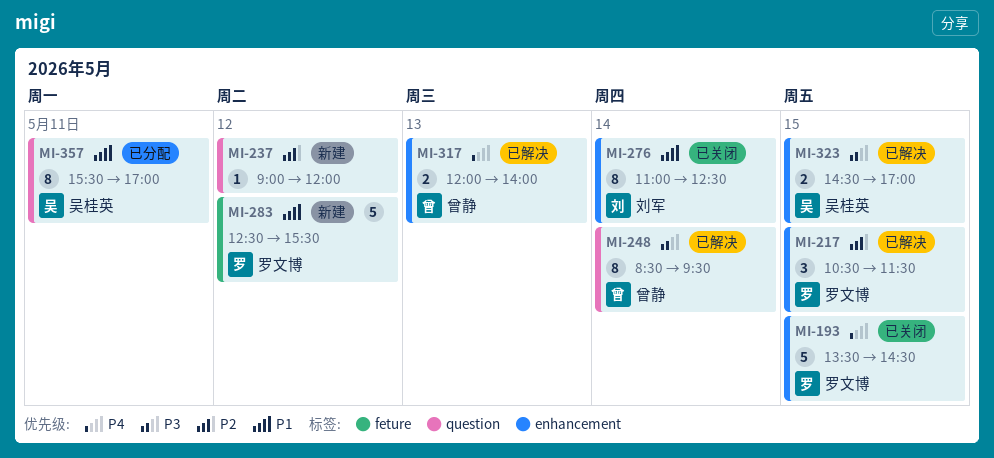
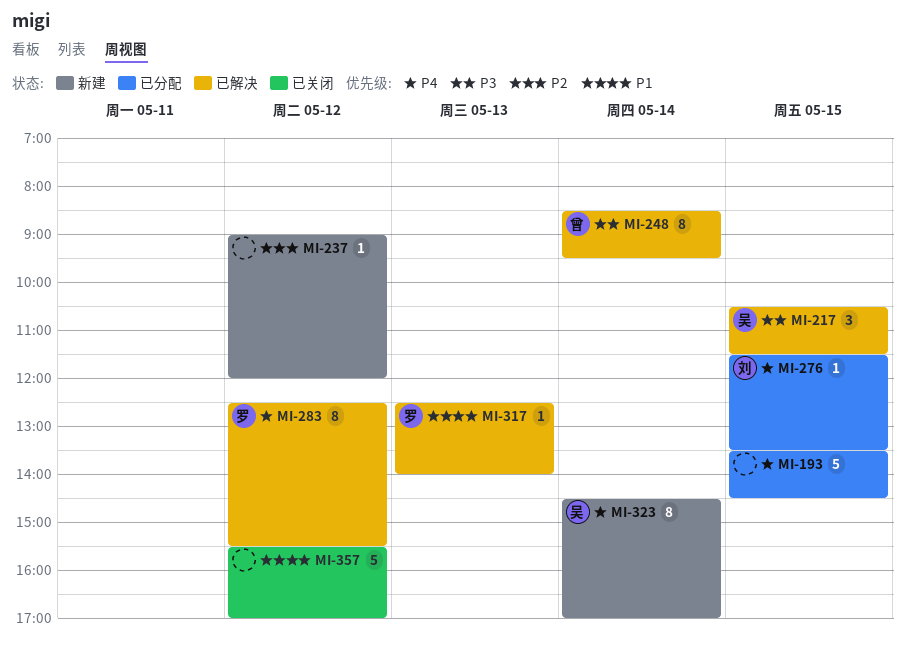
MI-193, status: 已关闭 -> 已分配
MI-193, owner: 罗文博 -> none
MI-217, owner: 罗文博 -> 吴桂英
MI-217, priority: P2 -> P3
MI-276, status: 已关闭 -> 已分配
MI-276, priority: P1 -> P4
MI-276, estimate: 8 -> 1
MI-276, day: May 14 -> May 15
MI-276, begins: 11:00 -> 11:30
MI-276, ends: 12:30 -> 13:30
MI-283, status: 新建 -> 已解决
MI-283, priority: P1 -> P4
MI-283, estimate: 5 -> 8
MI-317, owner: 曾静 -> 罗文博
MI-317, priority: P4 -> P1
MI-317, estimate: 2 -> 1
MI-317, begins: 12:00 -> 12:30
MI-323, status: 已解决 -> 新建
MI-323, priority: P3 -> P4
MI-323, estimate: 2 -> 8
MI-323, day: May 15 -> May 14
MI-357, status: 已分配 -> 已关闭
MI-357, owner: 吴桂英 -> none
MI-357, estimate: 8 -> 5
MI-357, day: May 11 -> May 12

